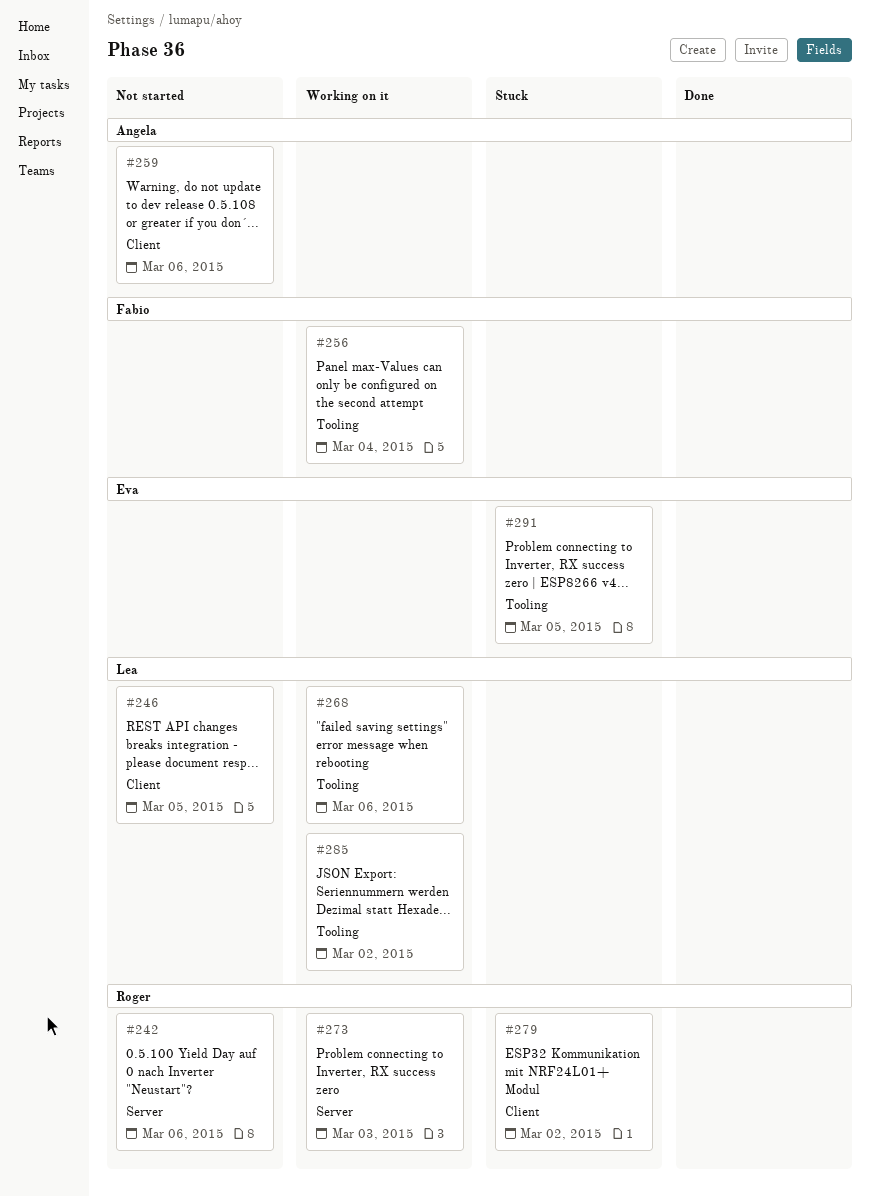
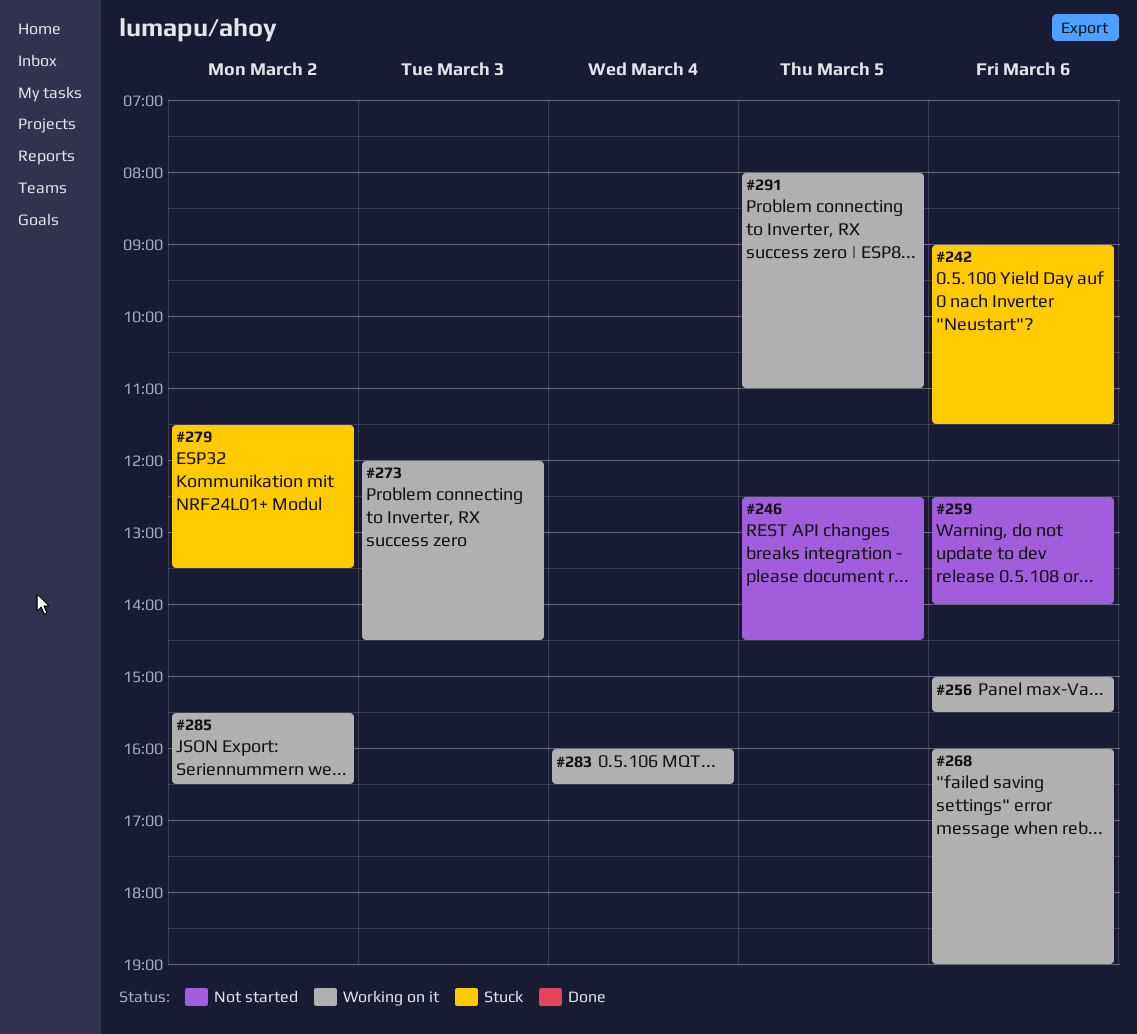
#242, status: Not started -> Stuck
#256, day: Mar 4 -> Mar 6
#283: none -> present
#291, status: Stuck -> Working on it

